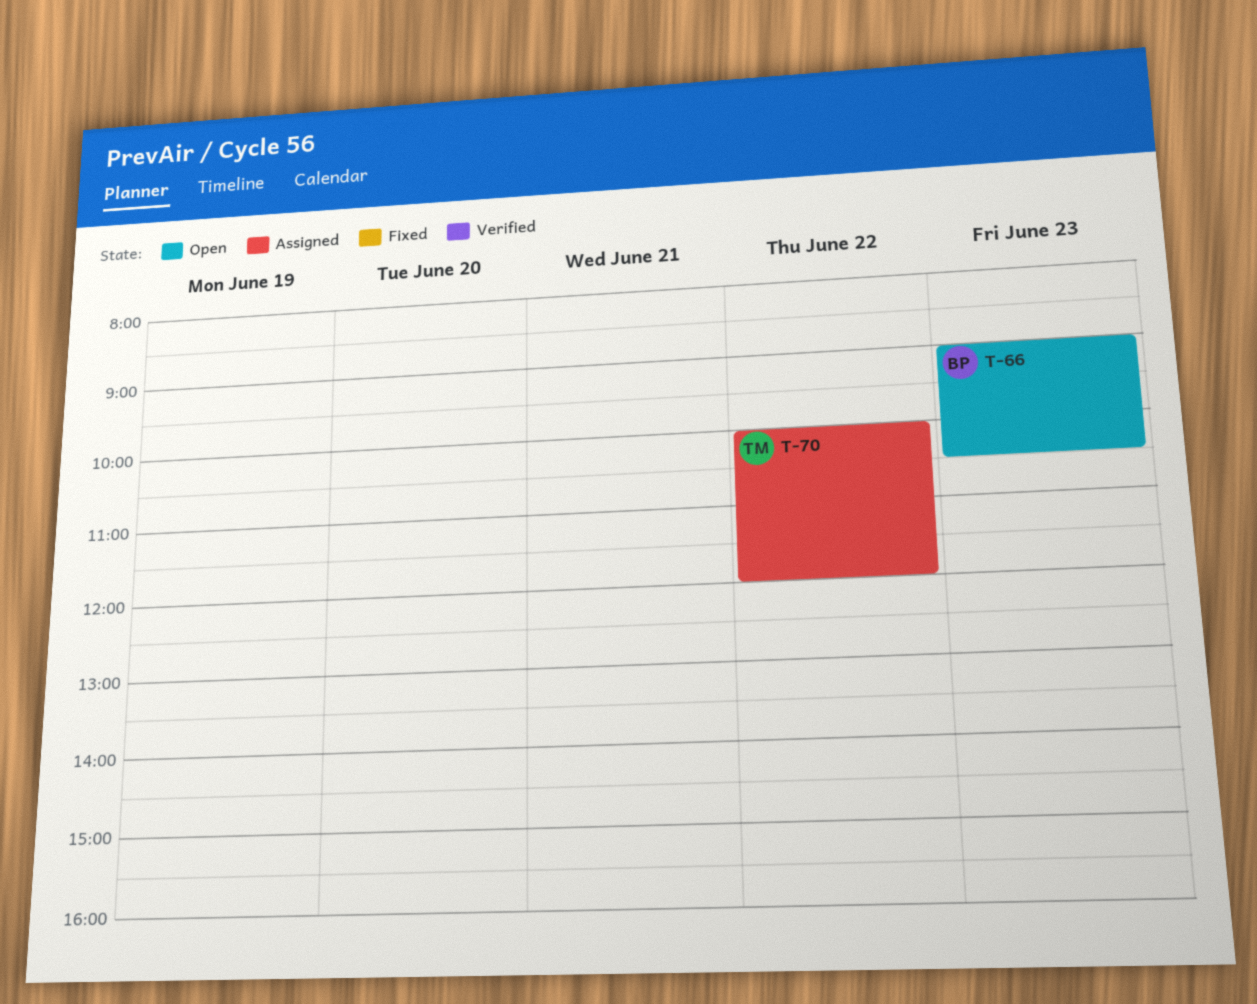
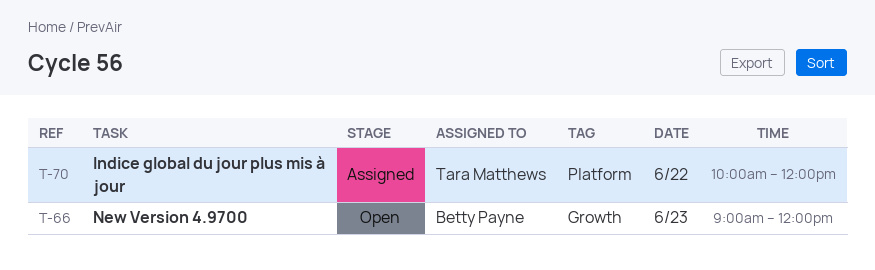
T-66, ends: 10:30 -> 12:00

